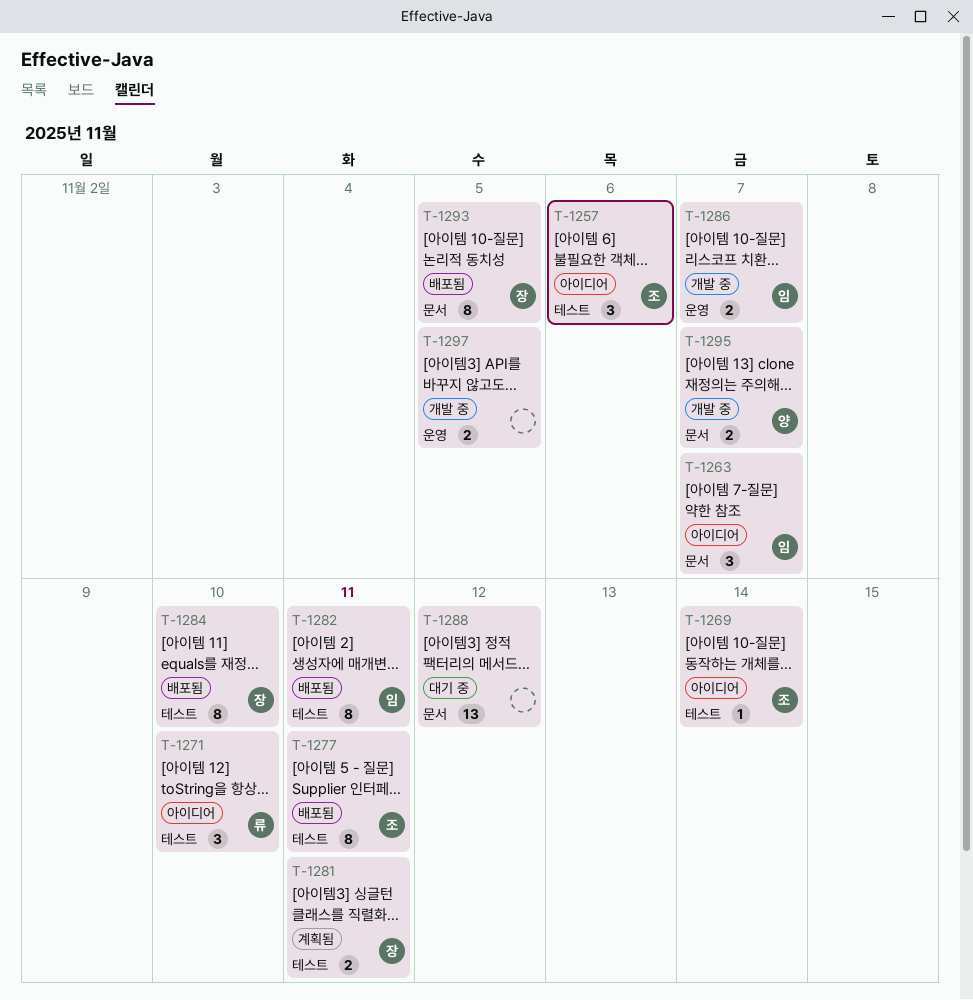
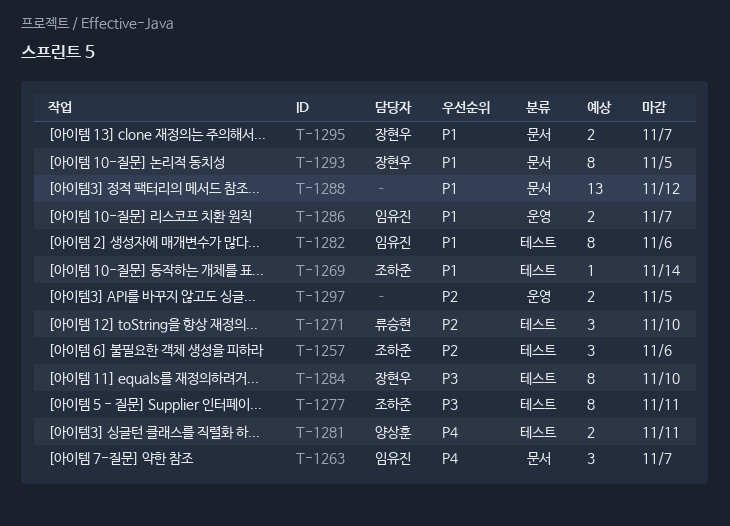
T-1281, owner: 장현우 -> 양상훈
T-1282, due: Nov 11 -> Nov 6
T-1295, owner: 양상훈 -> 장현우

